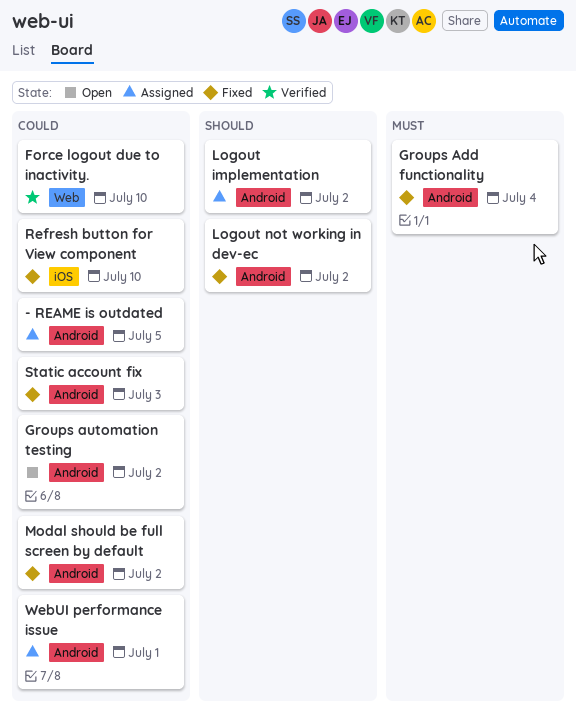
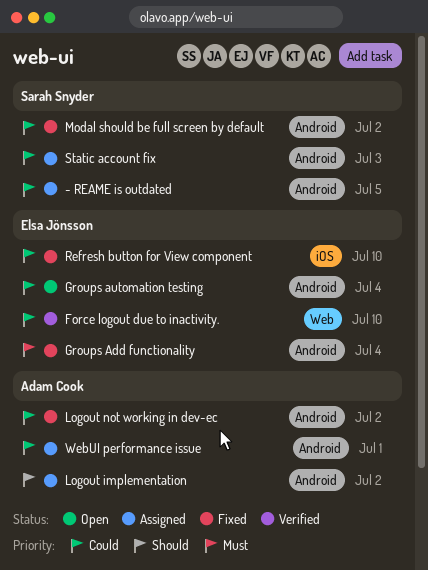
Groups automation testing, due: Jul 2 -> Jul 4
Logout not working in dev-ec, priority: Should -> Could
Static account fix, status: Fixed -> Assigned

